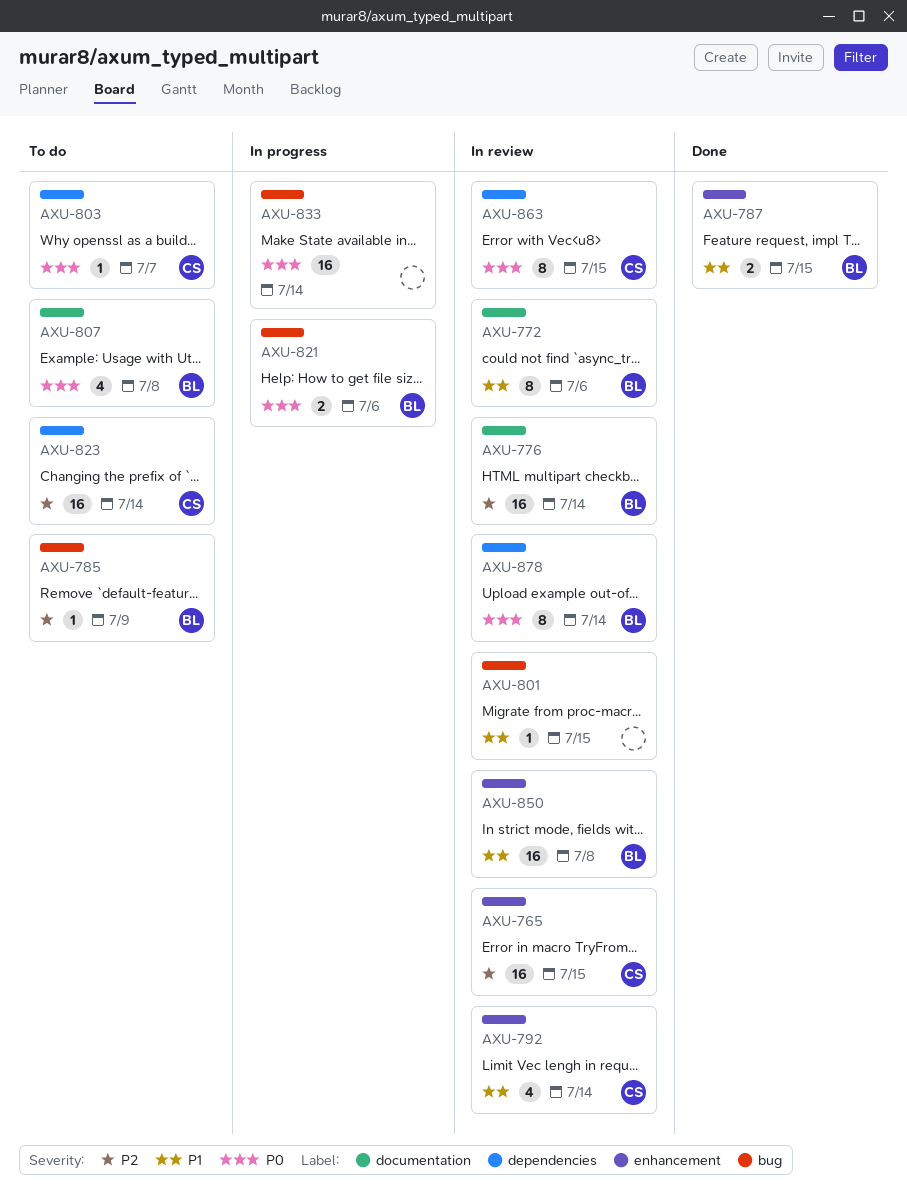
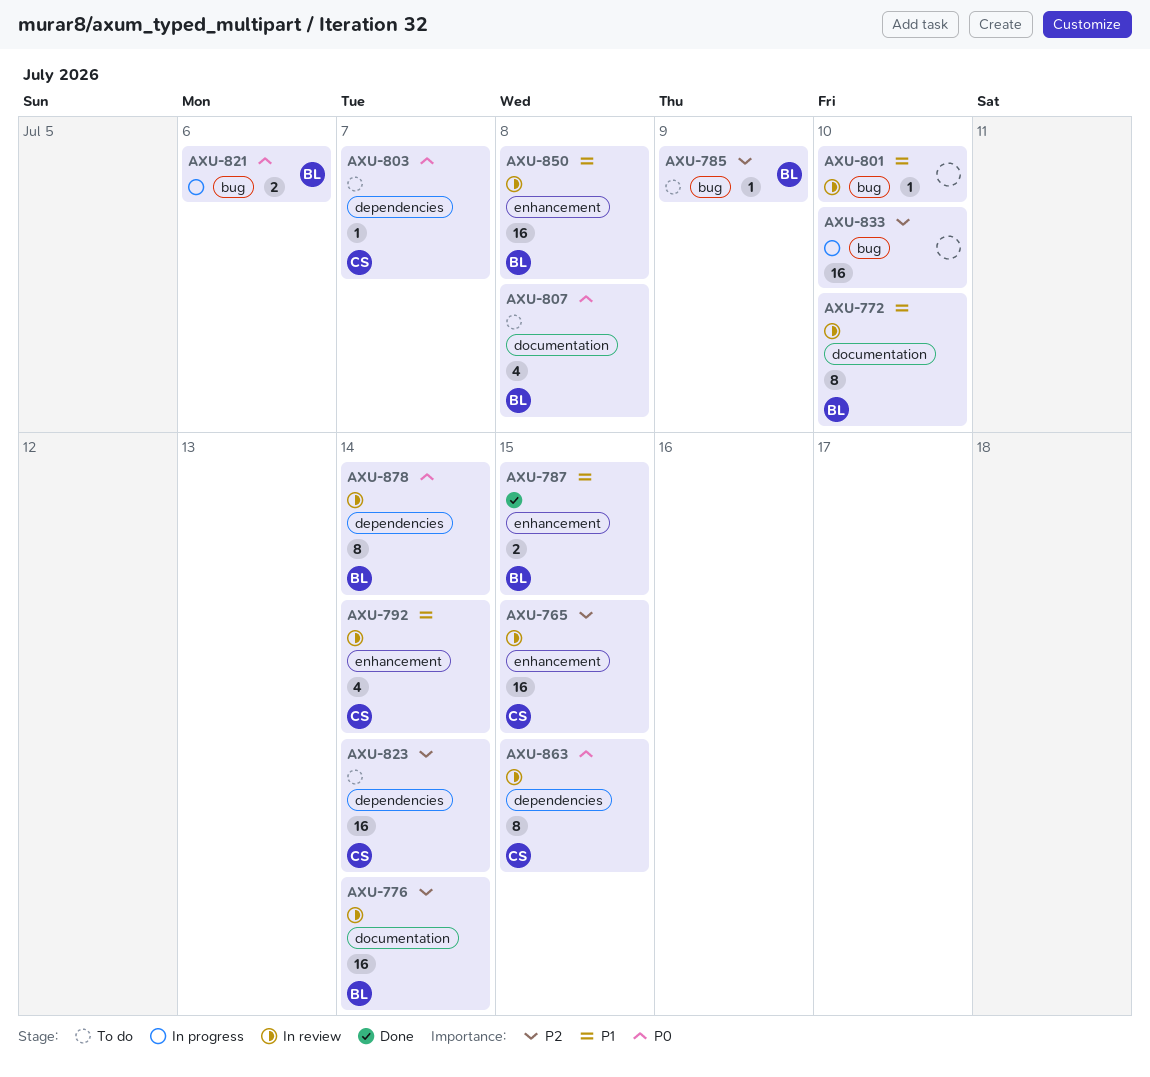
AXU-772, due: Jul 6 -> Jul 10
AXU-801, due: Jul 15 -> Jul 10
AXU-833, priority: P0 -> P2
AXU-833, due: Jul 14 -> Jul 10

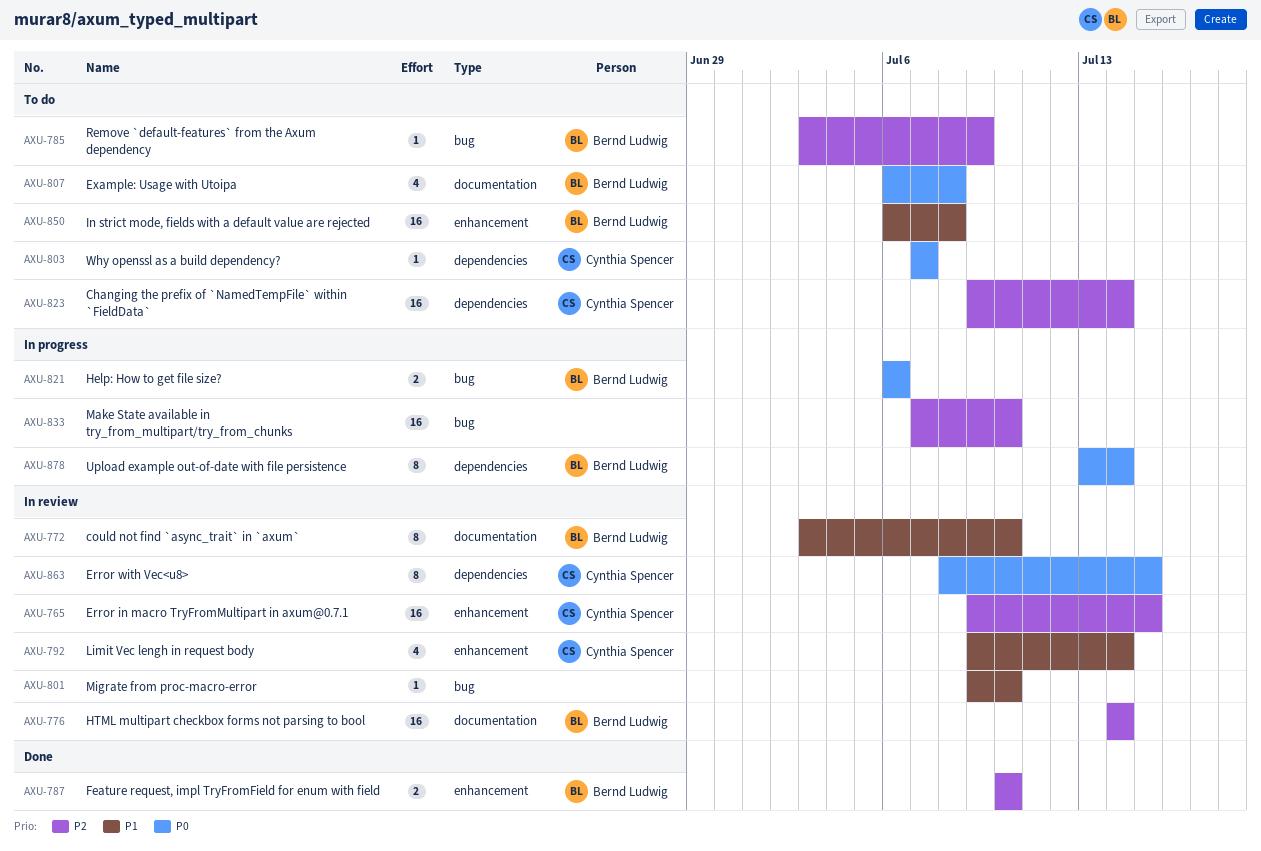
AXU-787, priority: P1 -> P2
AXU-787, due: Jul 15 -> Jul 10
AXU-850, status: In review -> To do
AXU-878, status: In review -> In progress

